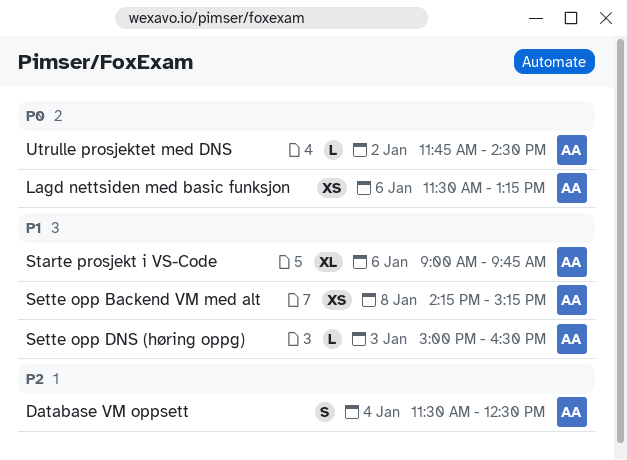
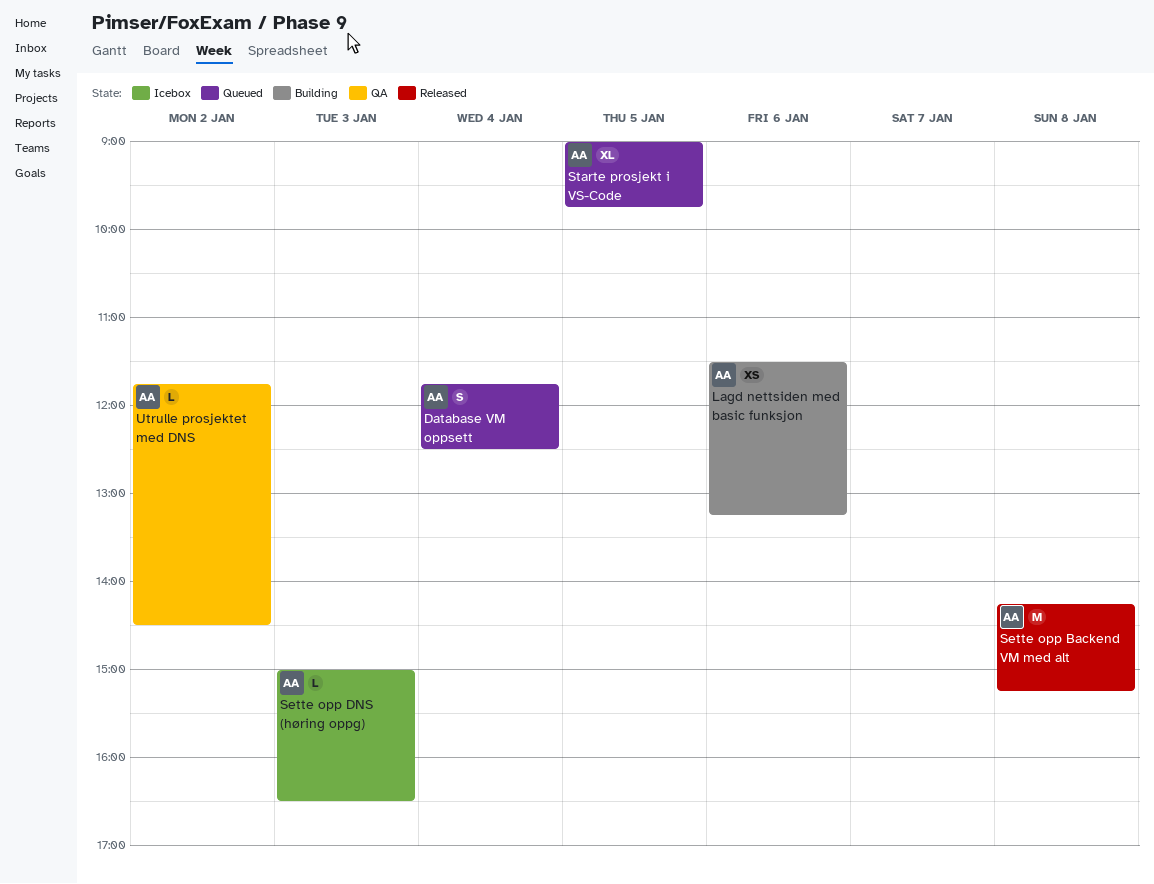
Database VM oppsett, begins: 11:30 -> 11:45
Sette opp Backend VM med alt, estimate: XS -> M
Starte prosjekt i VS-Code, day: Jan 6 -> Jan 5

